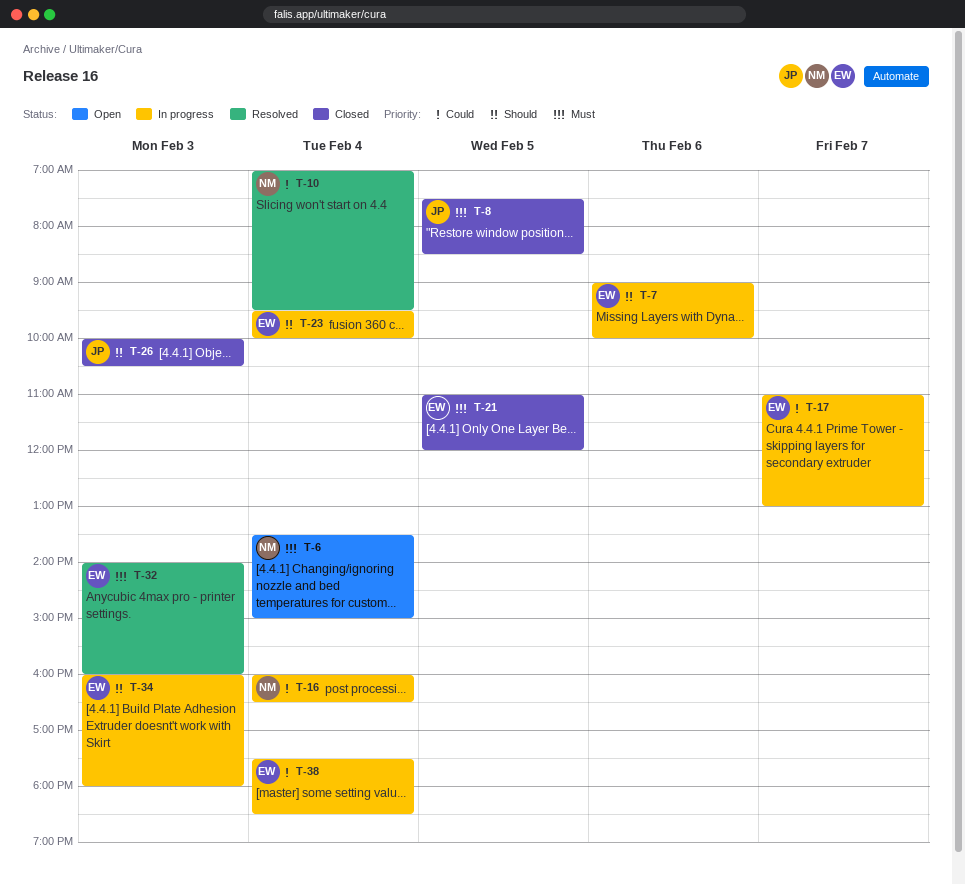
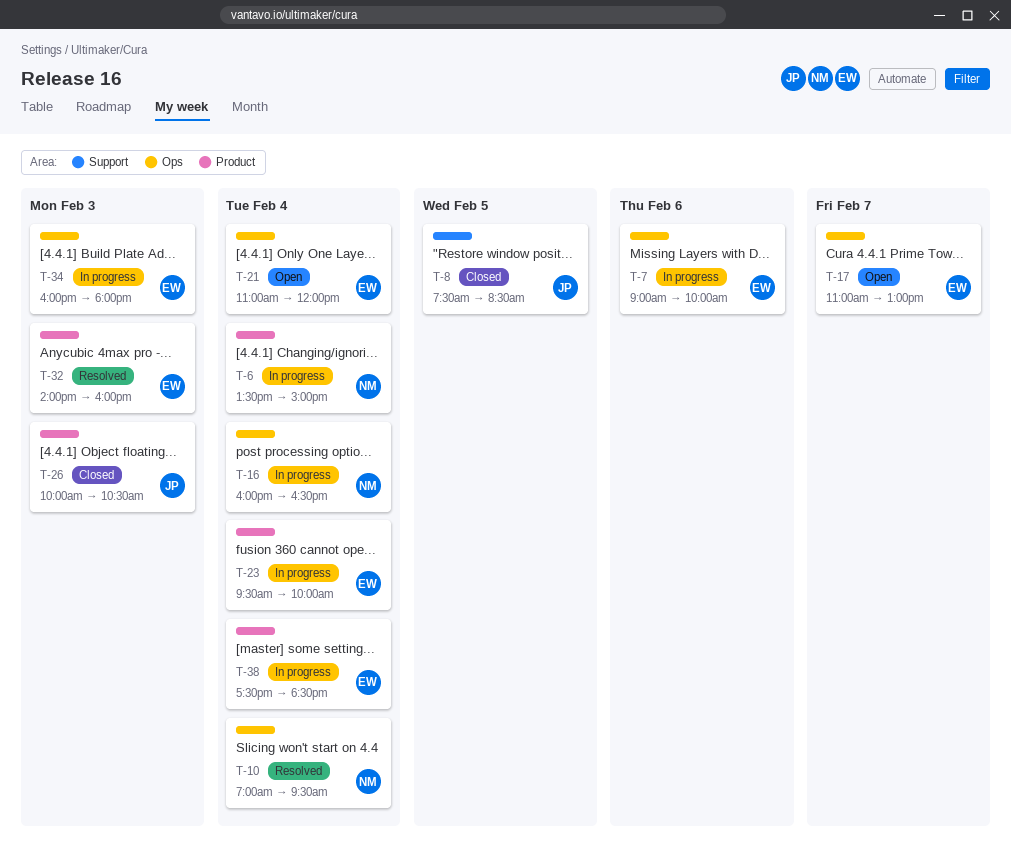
T-6, status: Open -> In progress
T-17, status: In progress -> Open
T-21, status: Closed -> Open
T-21, day: Feb 5 -> Feb 4

